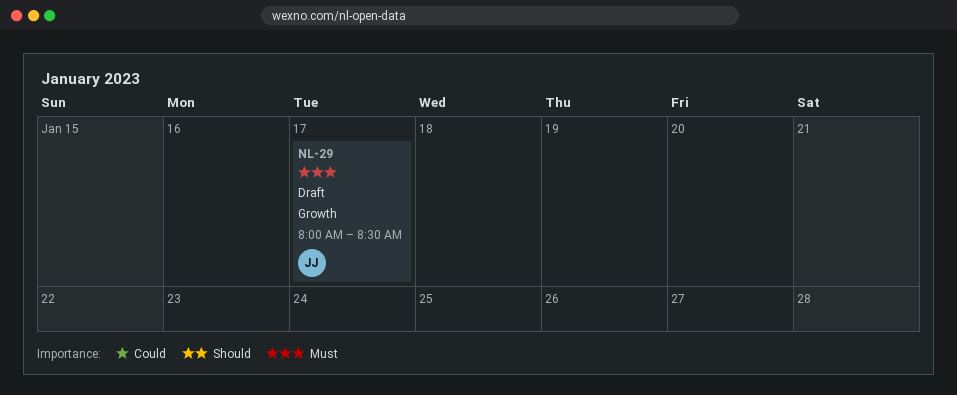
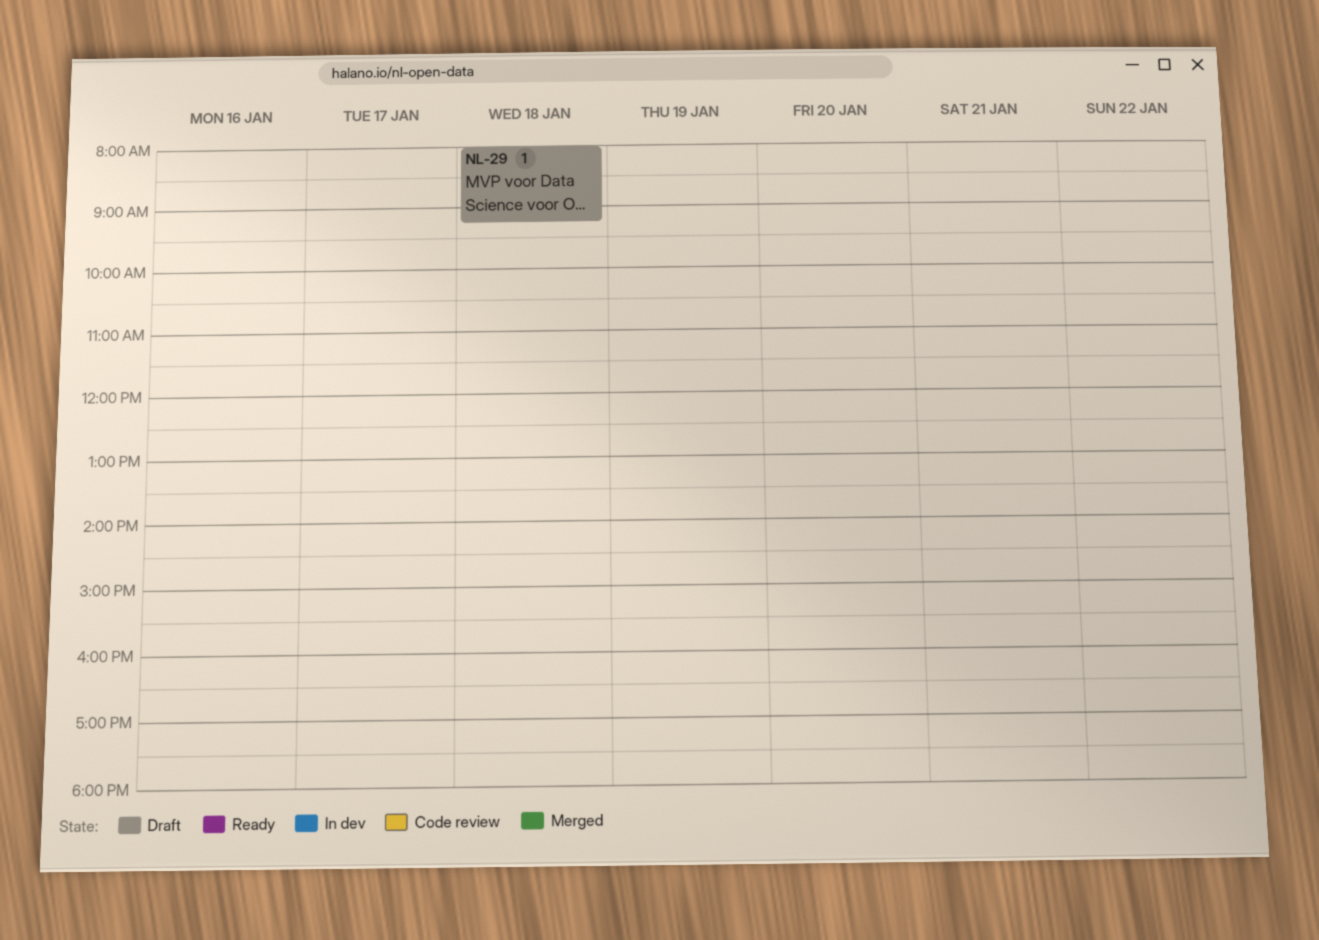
NL-29, day: Jan 17 -> Jan 18
NL-29, ends: 08:30 -> 09:15

